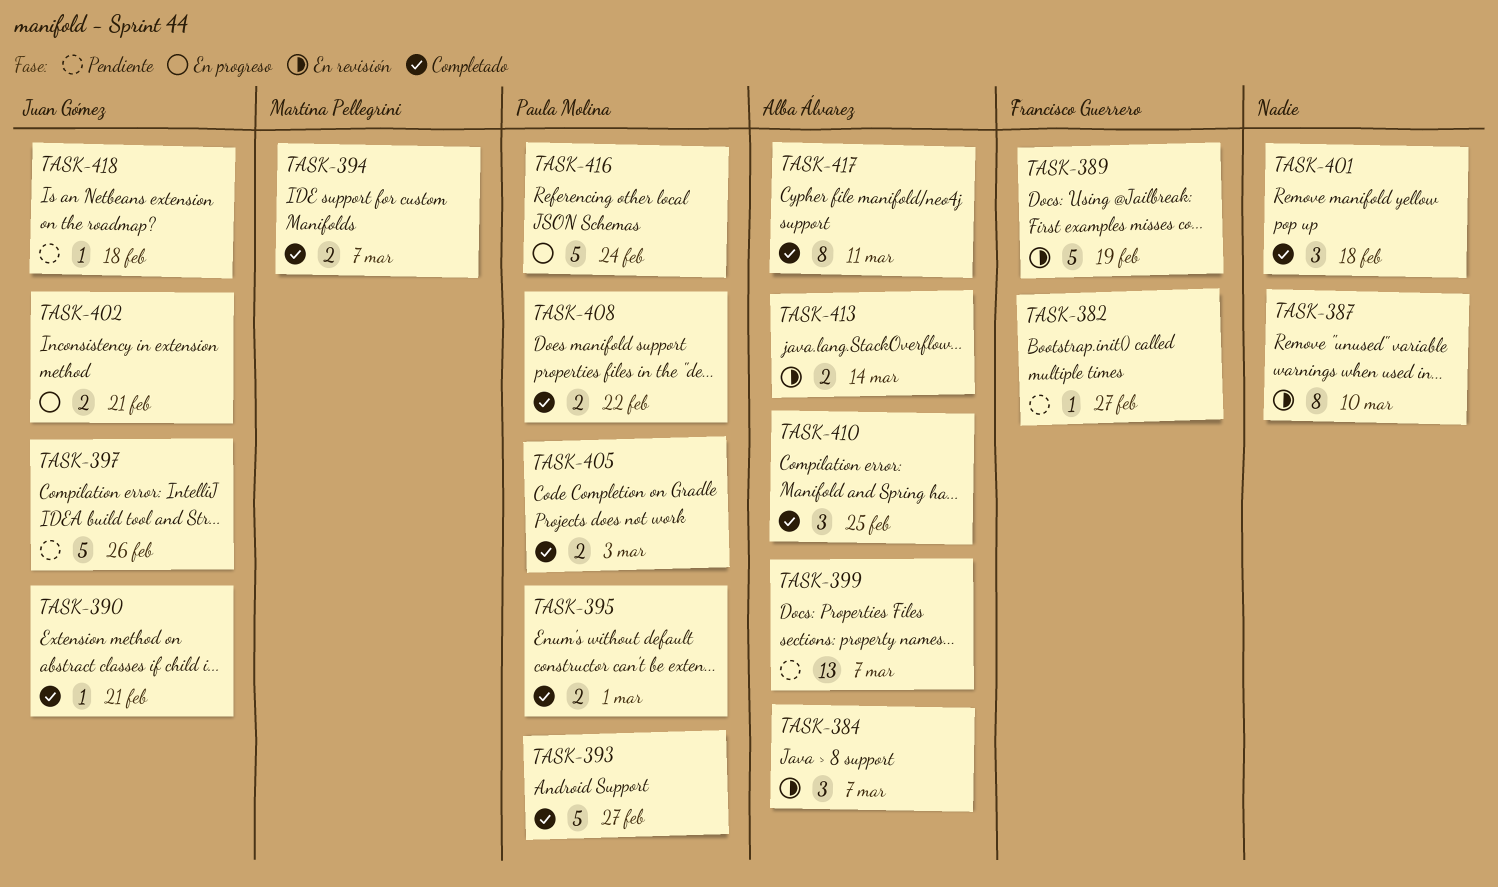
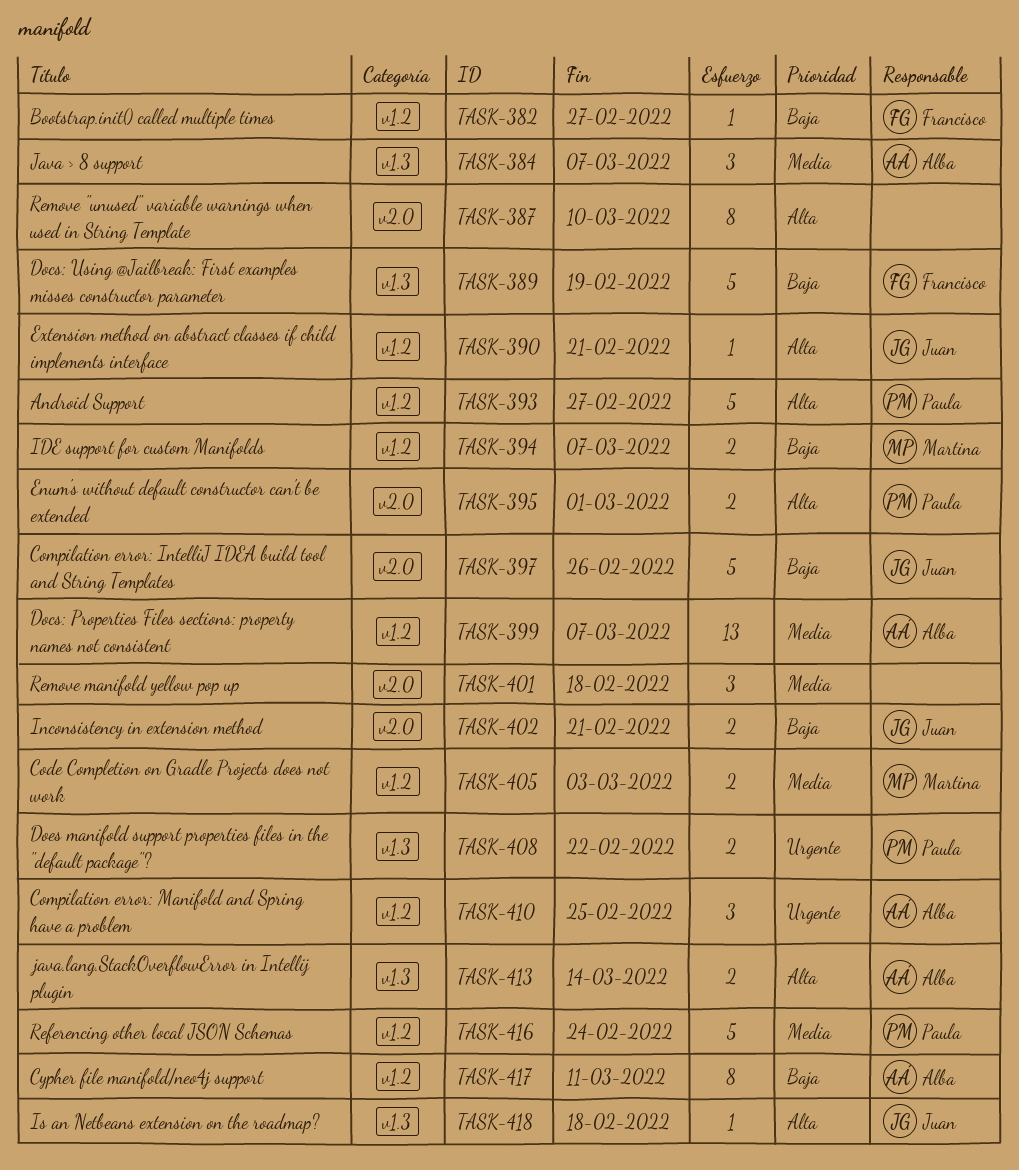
TASK-405, owner: Paula Molina -> Martina Pellegrini

